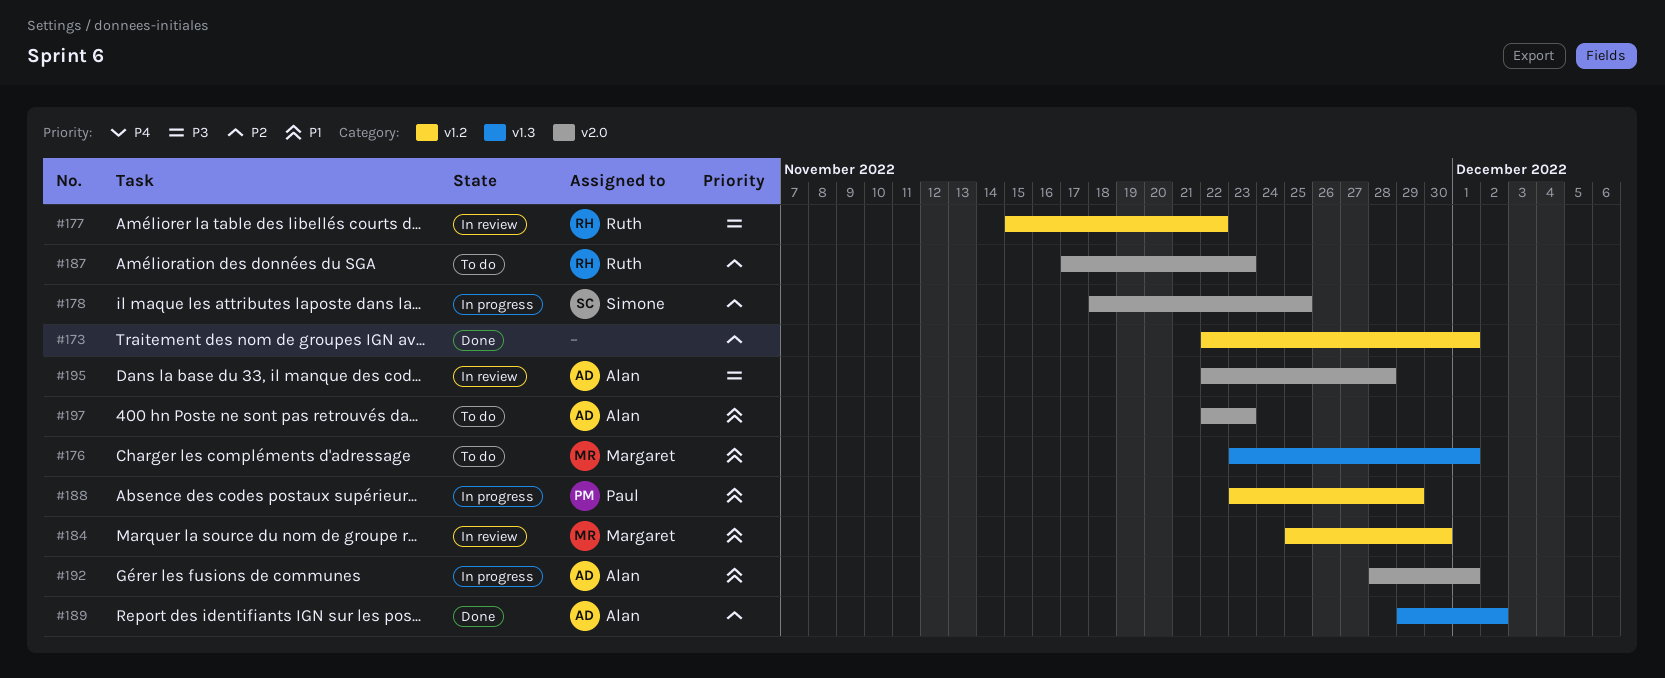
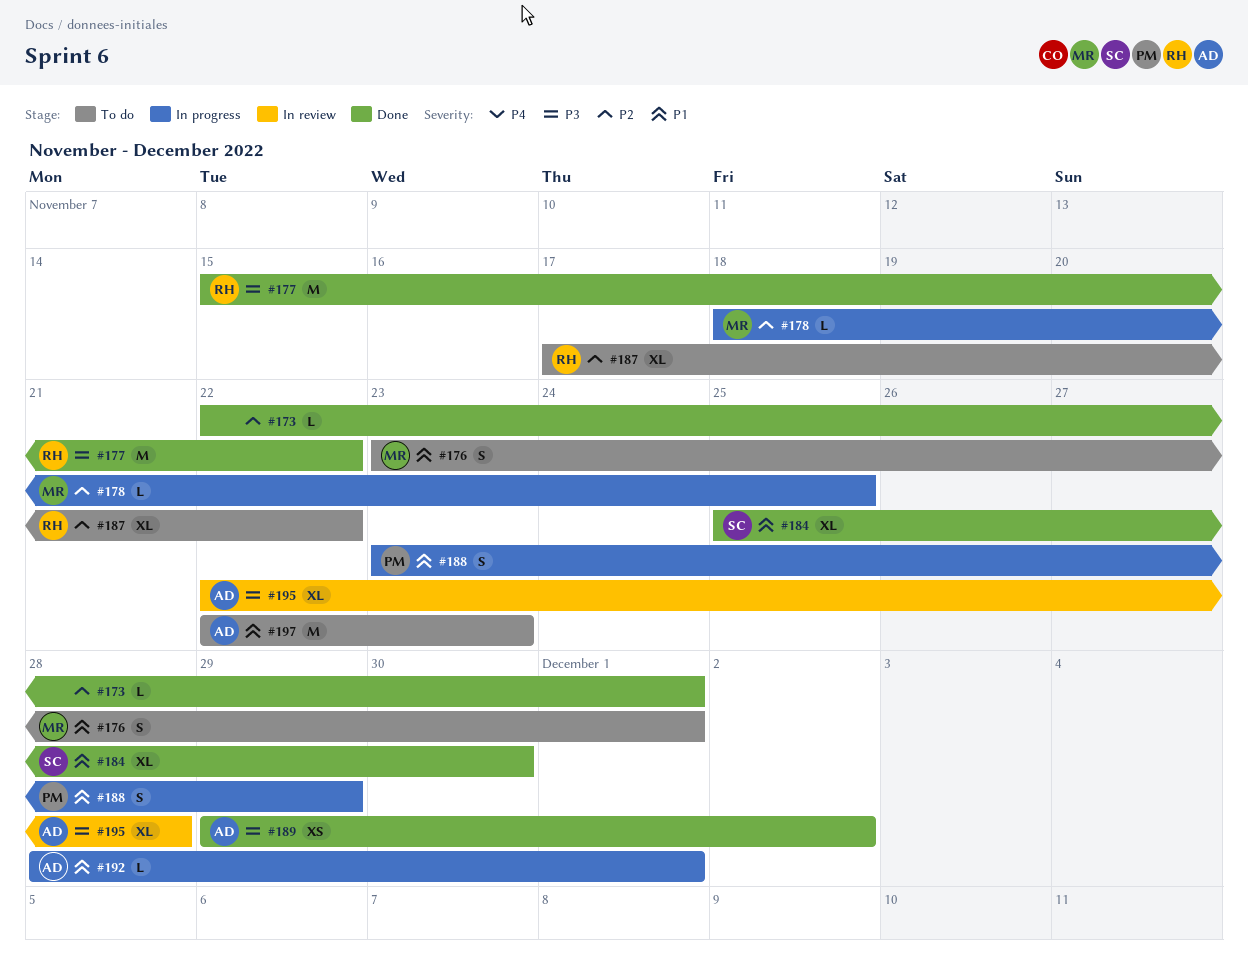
#177, status: In review -> Done
#178, owner: Simone -> Margaret
#184, status: In review -> Done
#184, owner: Margaret -> Simone
#187, due: Nov 23 -> Nov 22
#189, priority: P2 -> P3

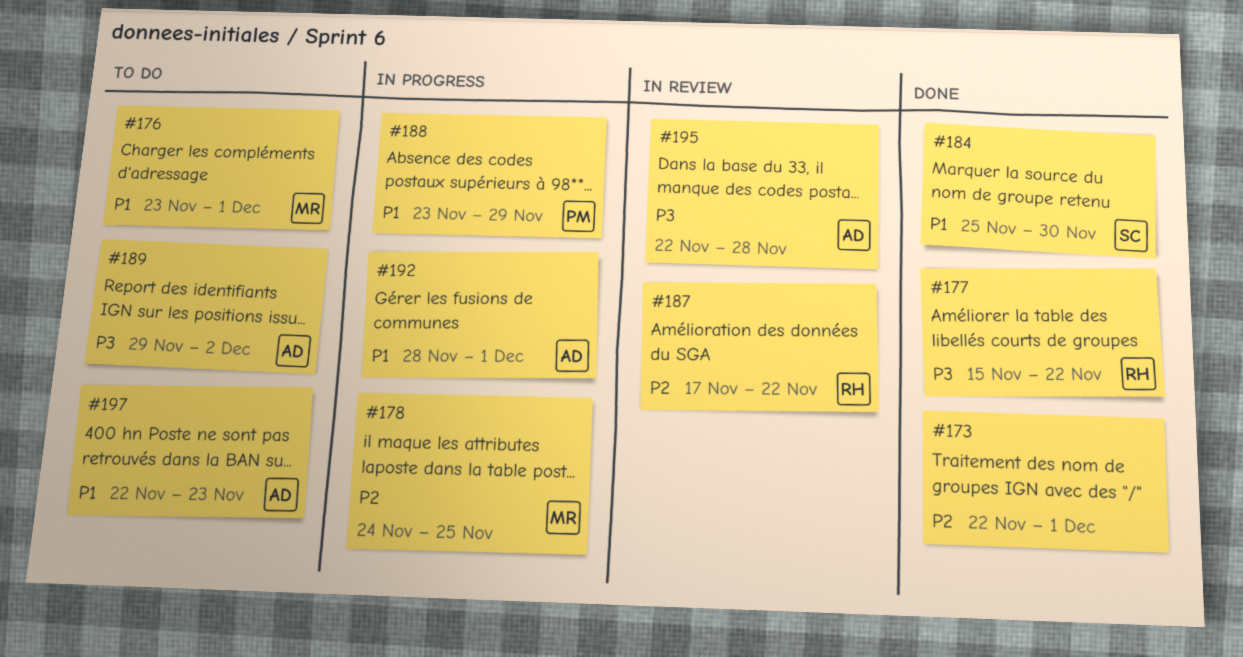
#178, start: Nov 18 -> Nov 24
#187, status: To do -> In review
#189, status: Done -> To do

